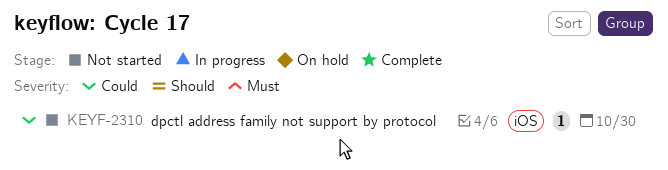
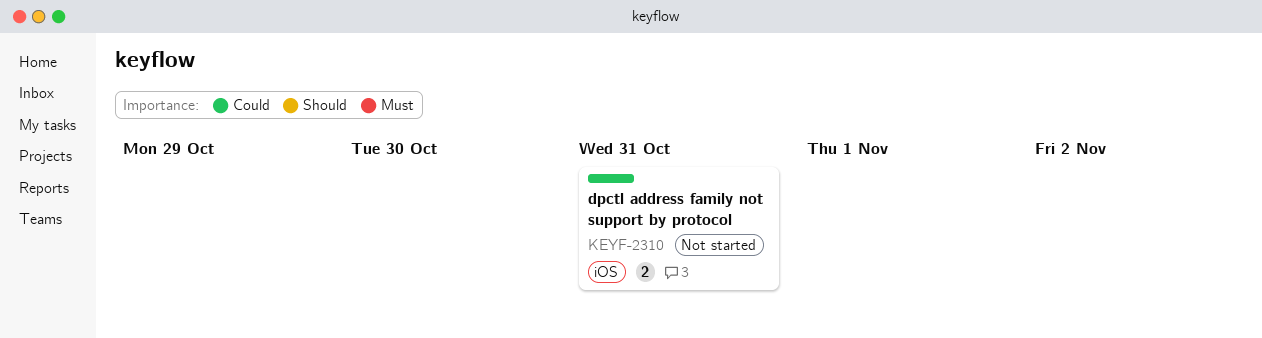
KEYF-2310, estimate: 1 -> 2
KEYF-2310, due: Oct 30 -> Oct 31

